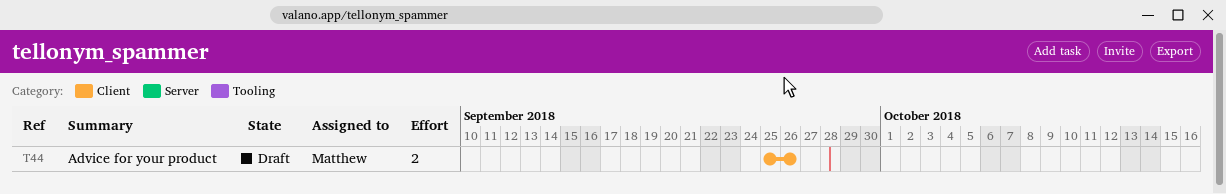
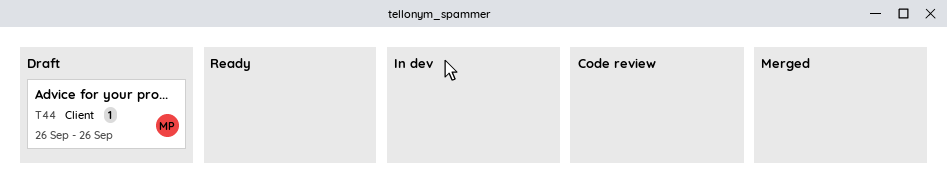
T44, estimate: 2 -> 1
T44, start: Sep 25 -> Sep 26

